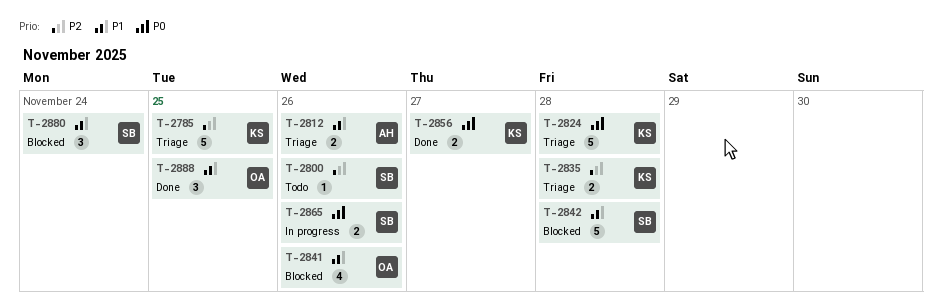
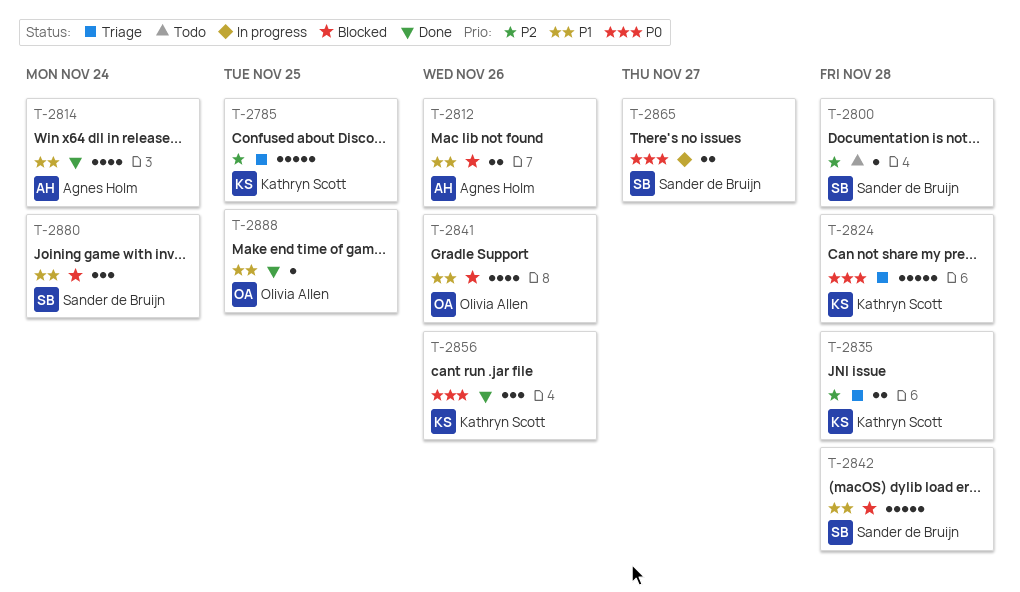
T-2800, due: Nov 26 -> Nov 28
T-2812, status: Triage -> Blocked
T-2814: none -> present
T-2856, estimate: 2 -> 3
T-2856, due: Nov 27 -> Nov 26
T-2865, due: Nov 26 -> Nov 27
T-2888, estimate: 3 -> 1

